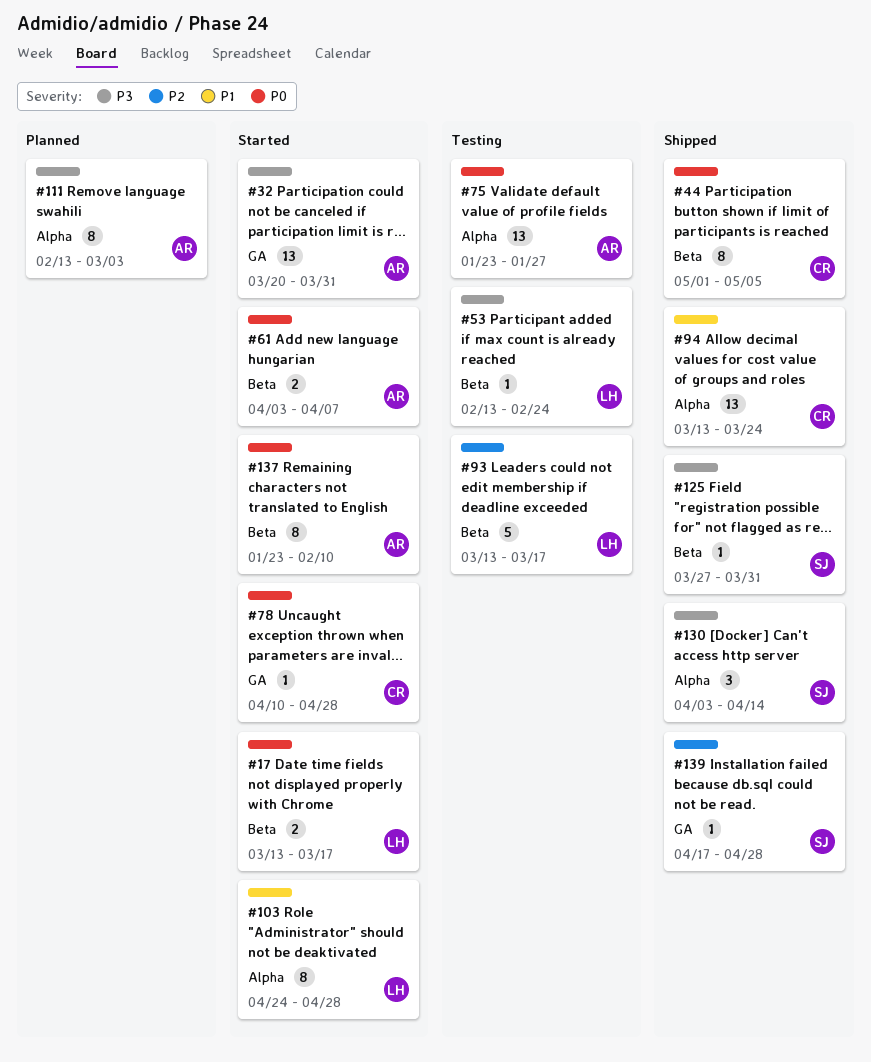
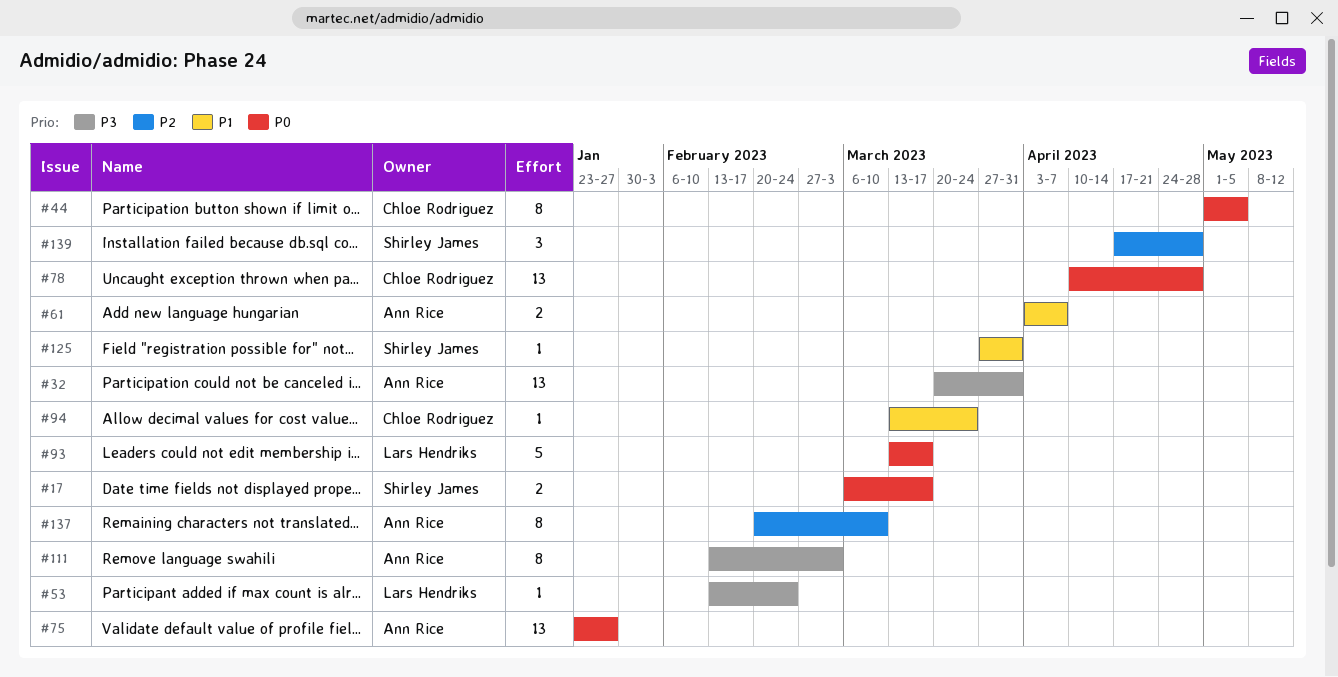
#17, owner: Lars Hendriks -> Shirley James
#17, start: Mar 13 -> Mar 6
#61, priority: P0 -> P1
#78, estimate: 1 -> 13
#93, priority: P2 -> P0
#94, estimate: 13 -> 1
#103: present -> none
#125, priority: P3 -> P1
#130: present -> none
#137, priority: P0 -> P2
#137, start: Jan 23 -> Feb 20
#137, due: Feb 10 -> Mar 10
#139, estimate: 1 -> 3

